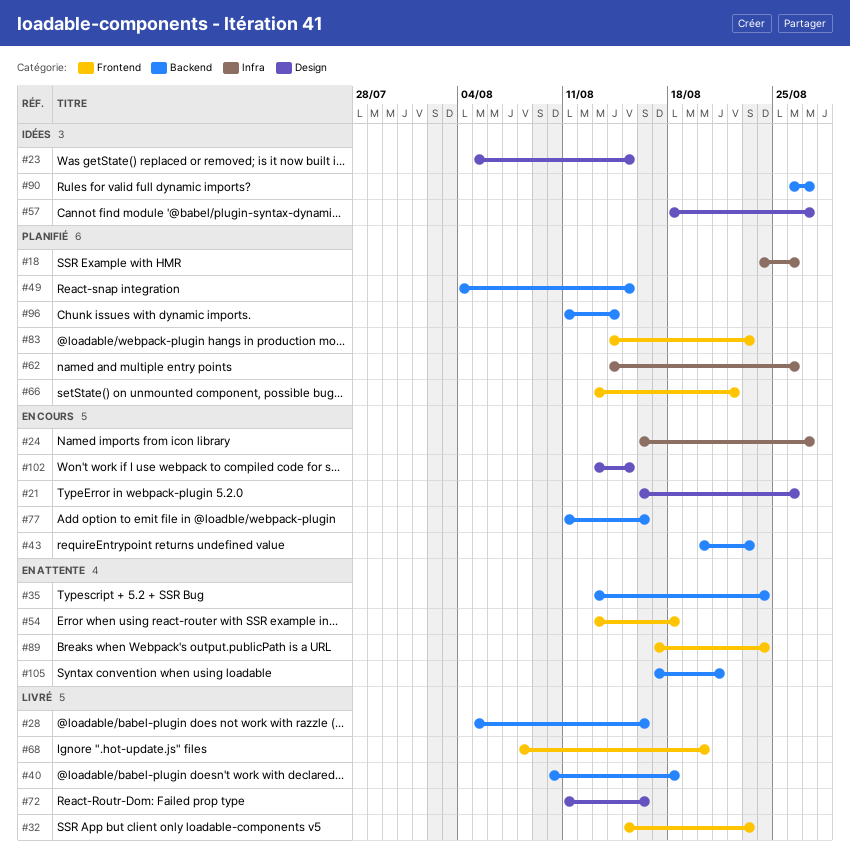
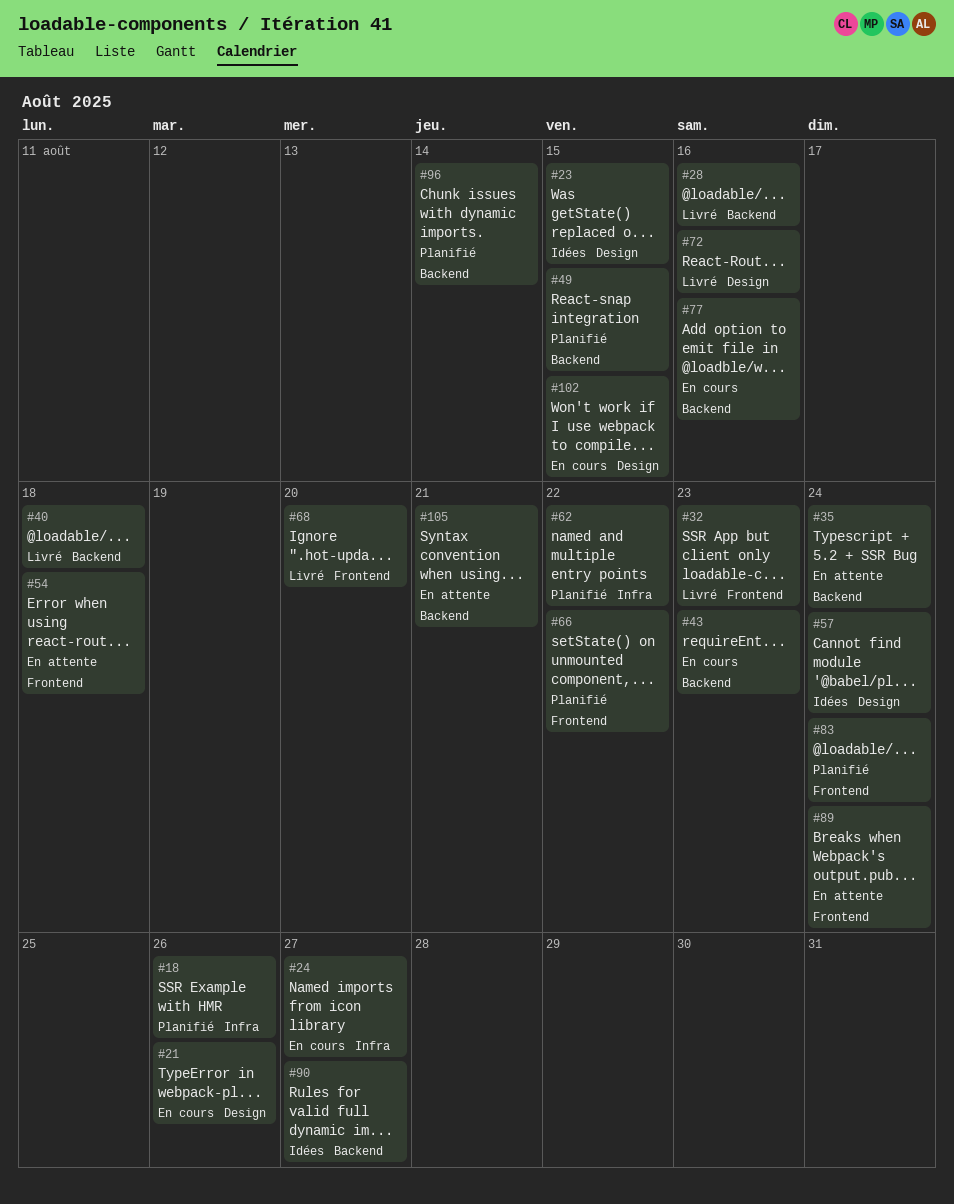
#57, due: Aug 27 -> Aug 24
#62, due: Aug 26 -> Aug 22
#83, due: Aug 23 -> Aug 24

